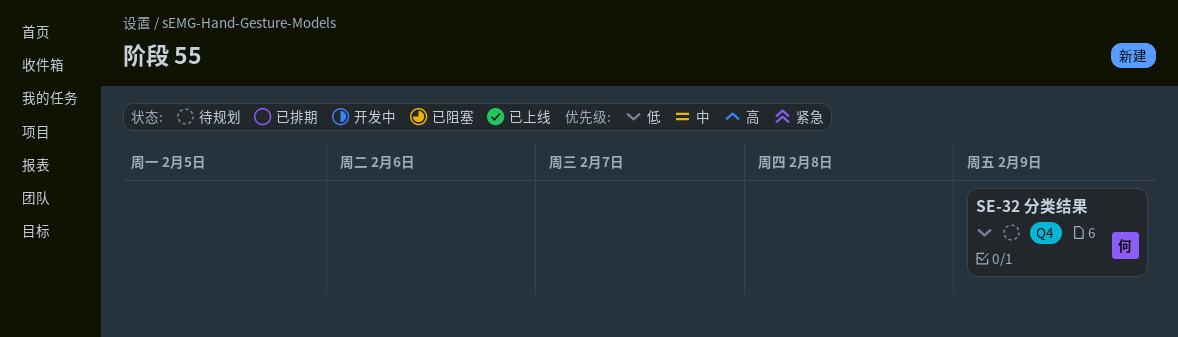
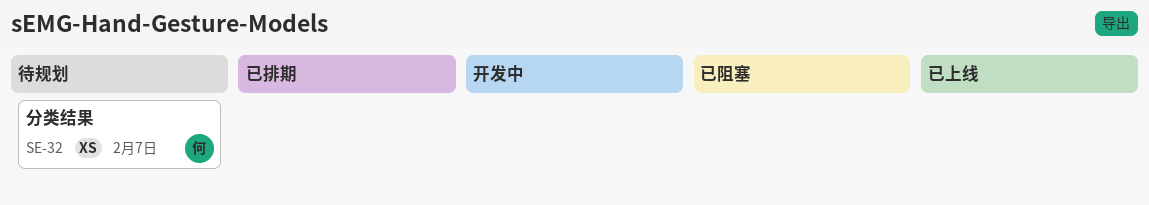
SE-32, due: Feb 9 -> Feb 7

